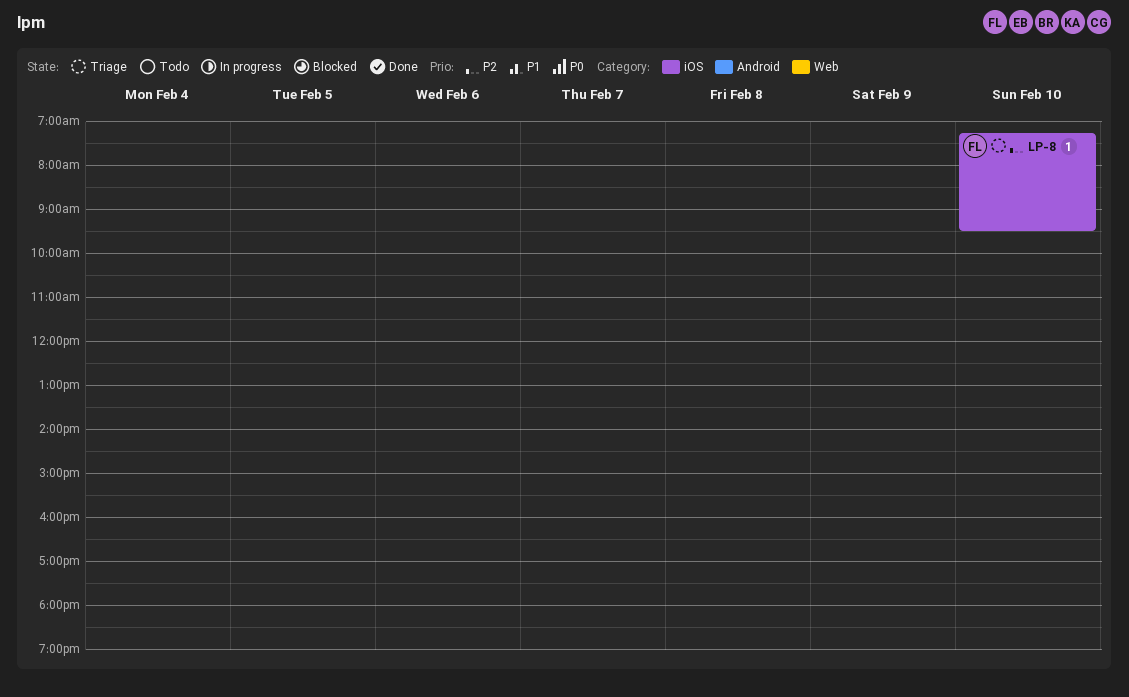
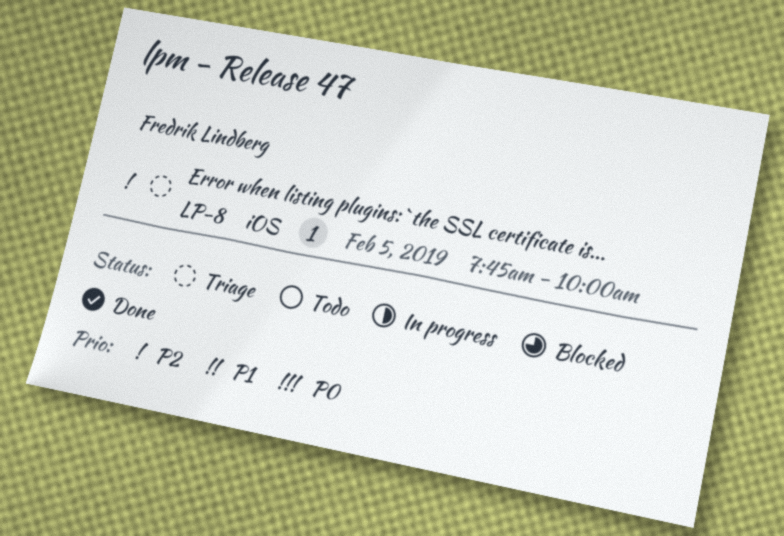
LP-8, day: Feb 10 -> Feb 5
LP-8, begins: 07:15 -> 07:45
LP-8, ends: 09:30 -> 10:00

